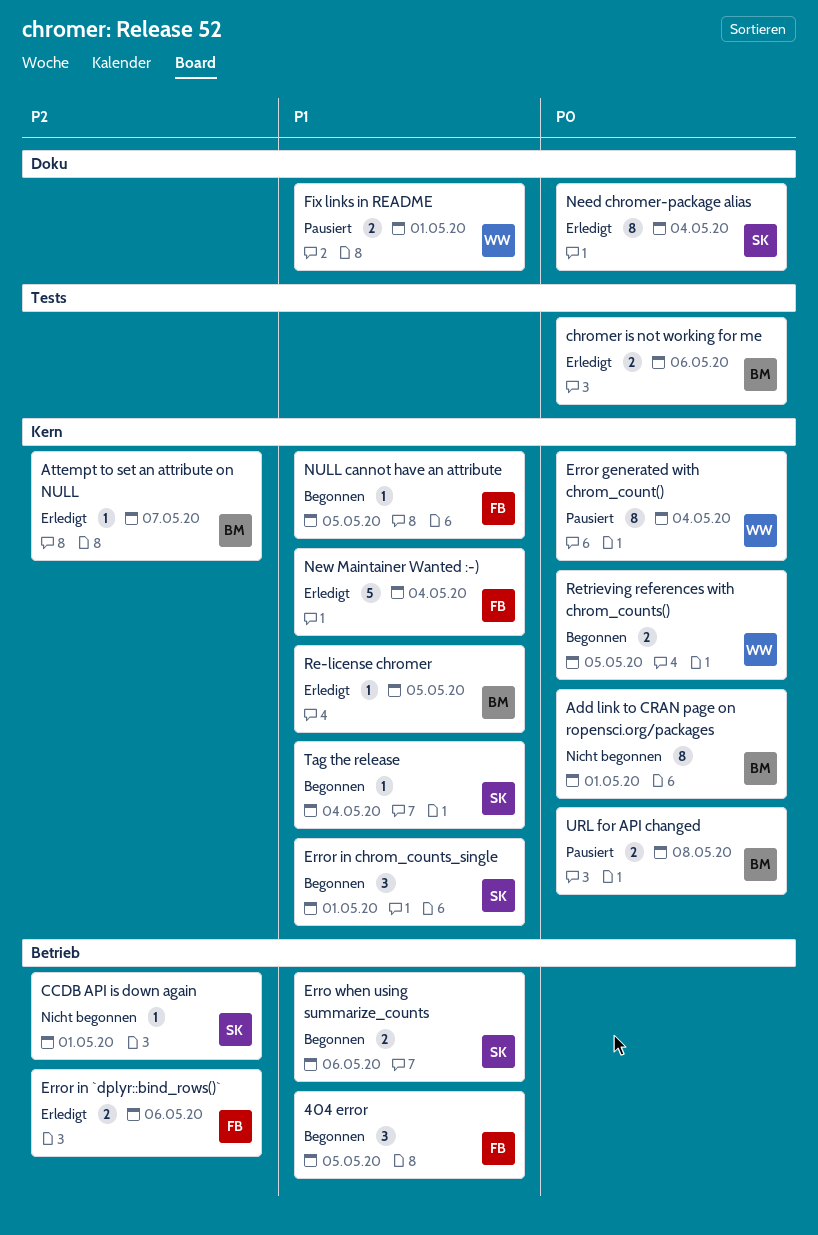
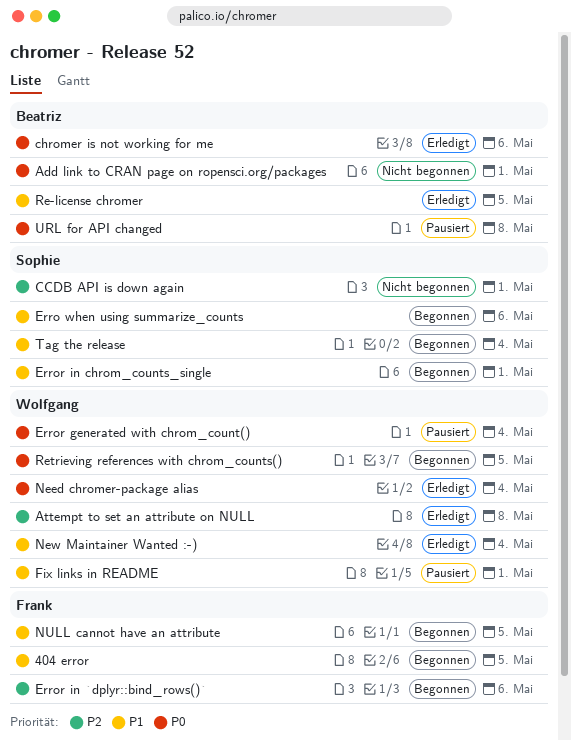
Attempt to set an attribute on NULL, owner: Beatriz -> Wolfgang
Attempt to set an attribute on NULL, due: May 7 -> May 8
Error in `dplyr::bind_rows()`, status: Erledigt -> Begonnen
Need chromer-package alias, owner: Sophie -> Wolfgang
New Maintainer Wanted :-), owner: Frank -> Wolfgang

